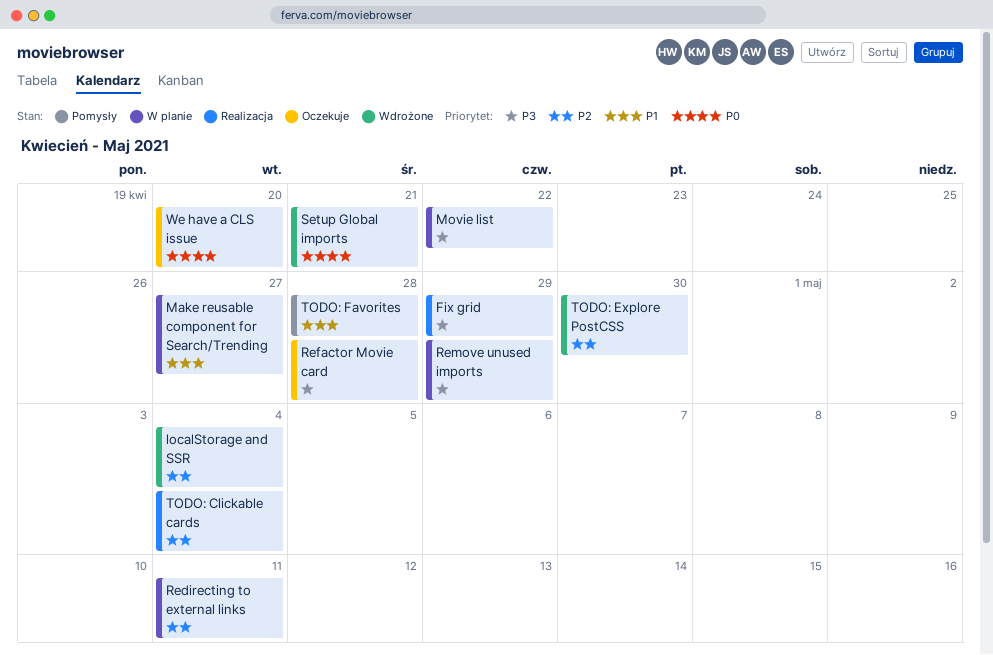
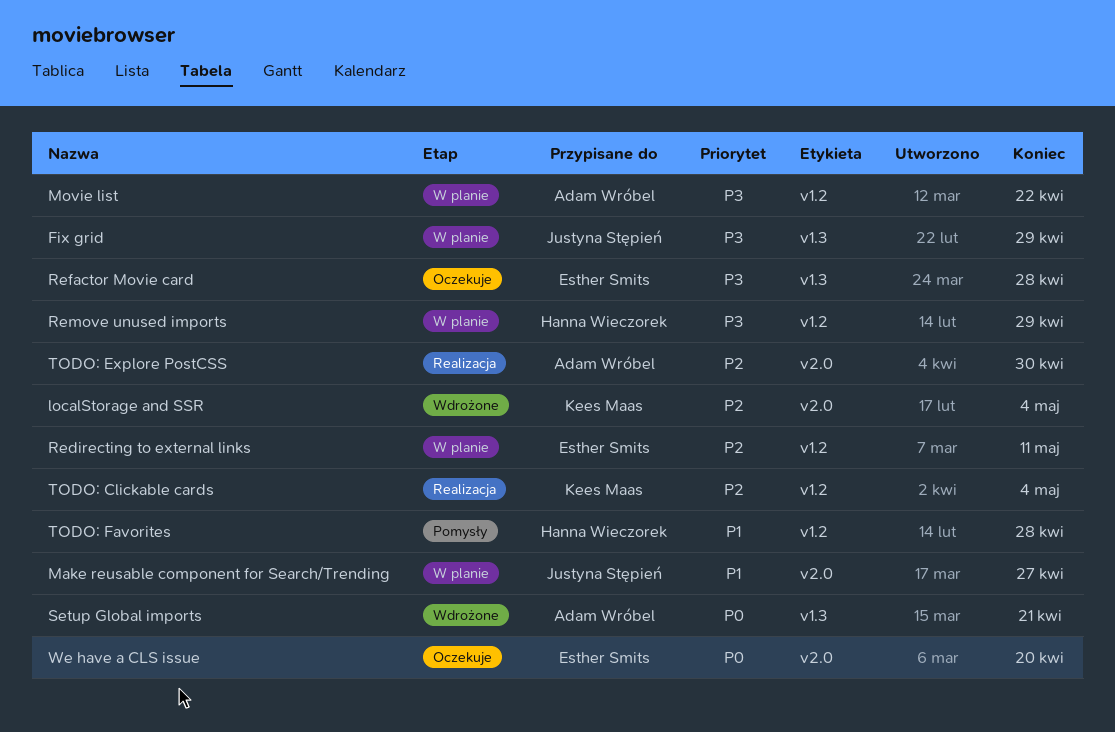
Fix grid, status: Realizacja -> W planie
TODO: Explore PostCSS, status: Wdrożone -> Realizacja

